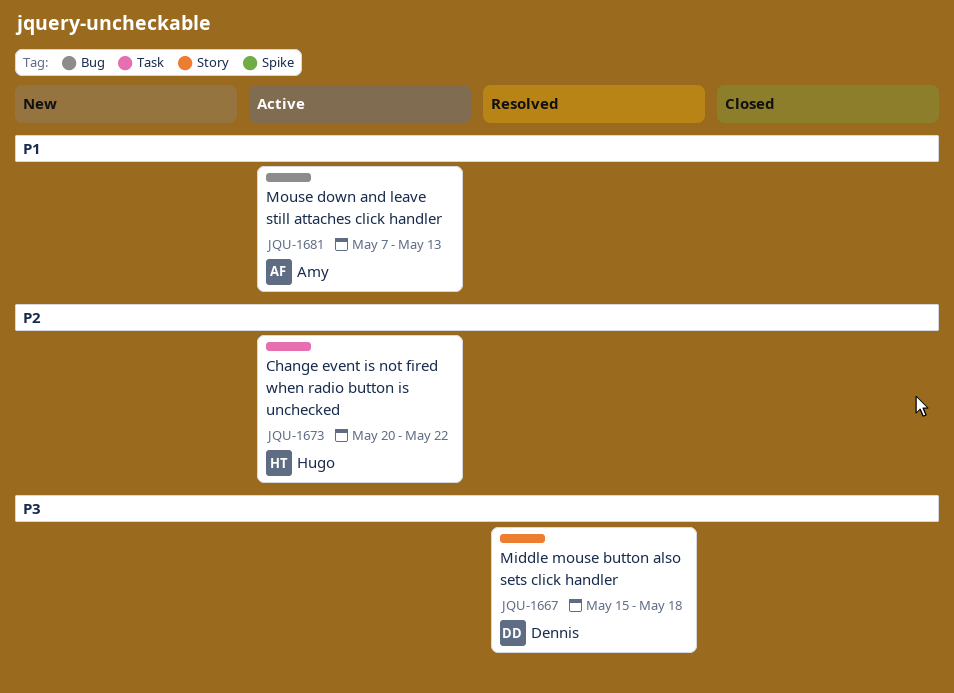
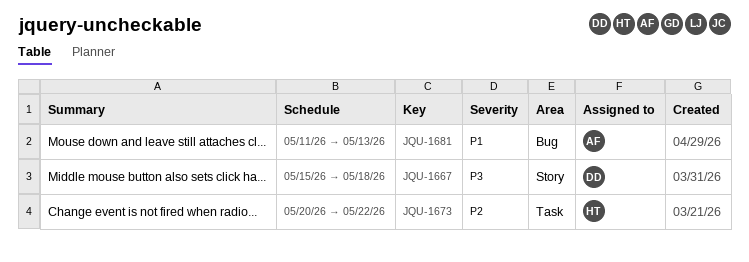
JQU-1681, start: May 7 -> May 11

